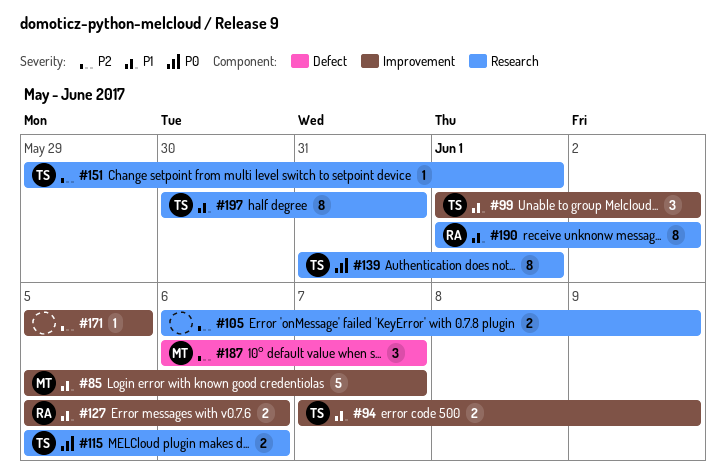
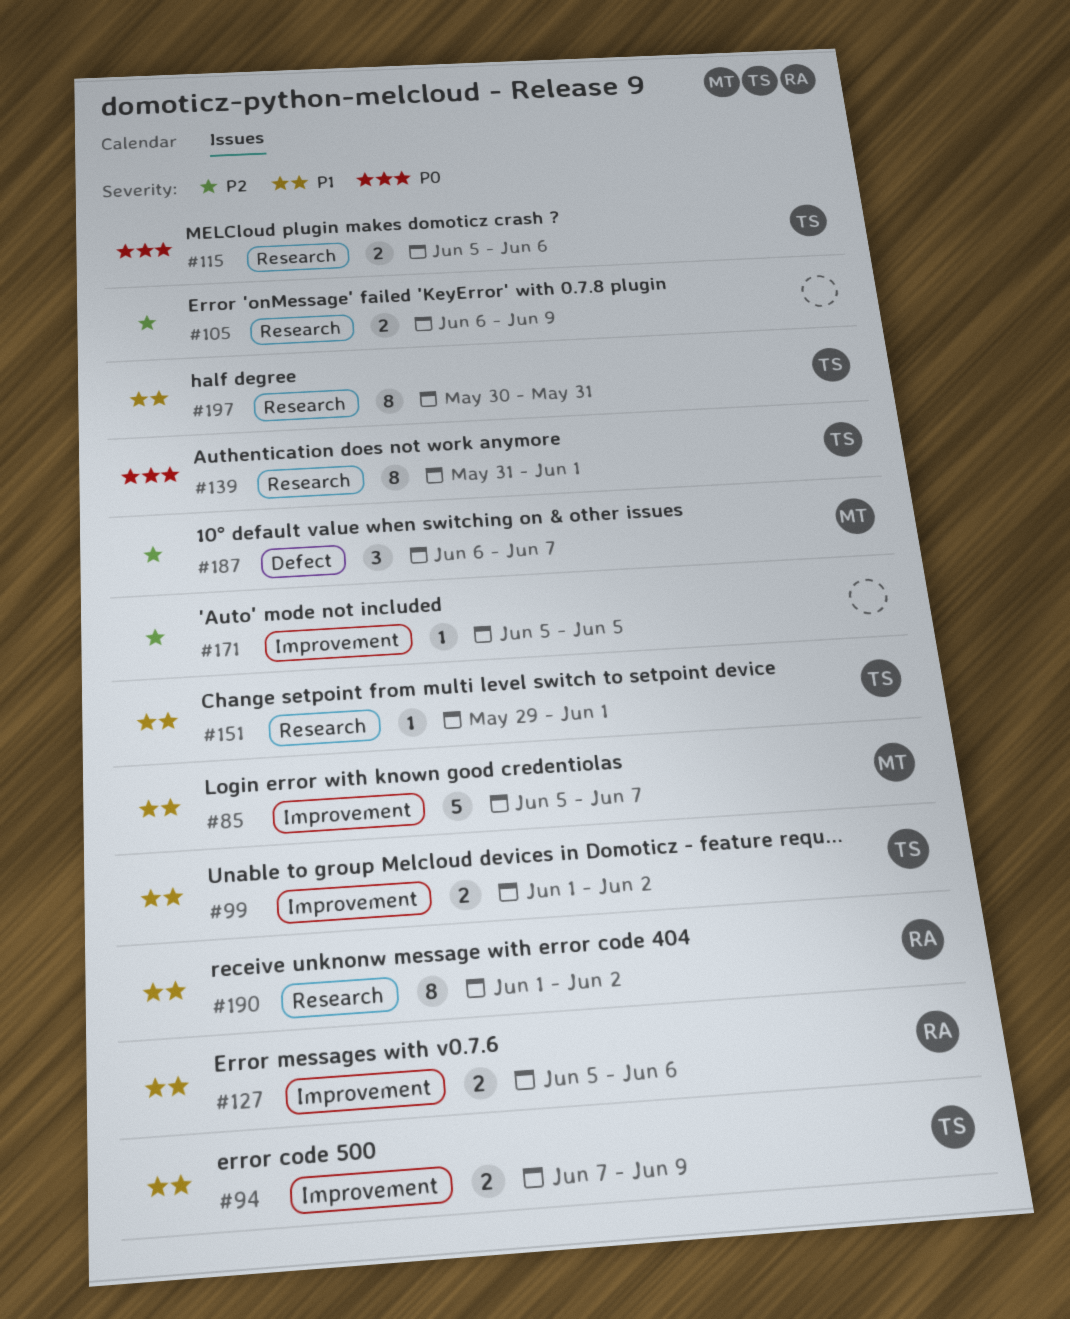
#99, estimate: 3 -> 2
#151, priority: P2 -> P1

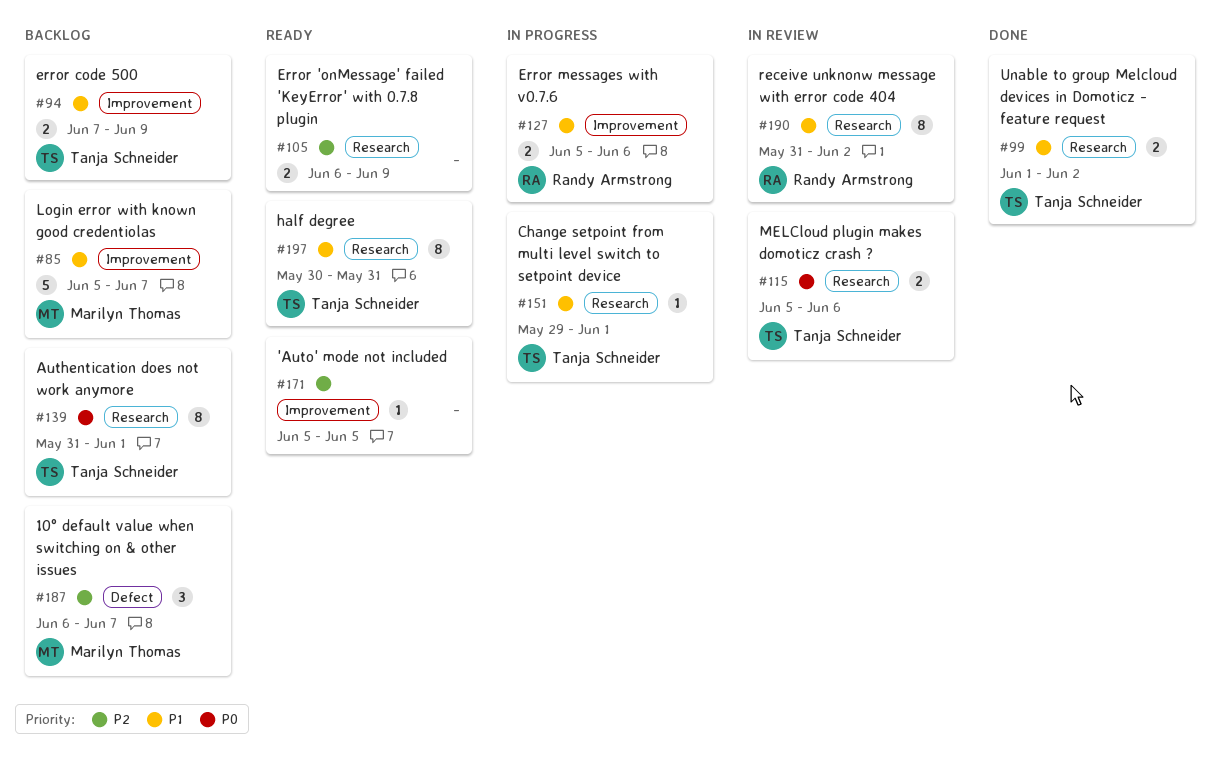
#99, label: Improvement -> Research
#190, start: Jun 1 -> May 31

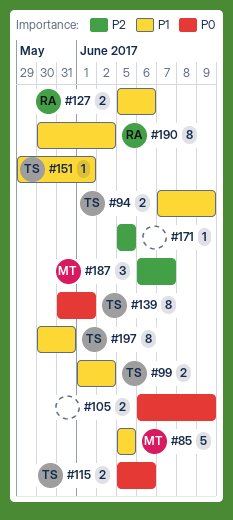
#85, due: Jun 7 -> Jun 5
#105, priority: P2 -> P0
#190, start: May 31 -> May 30

